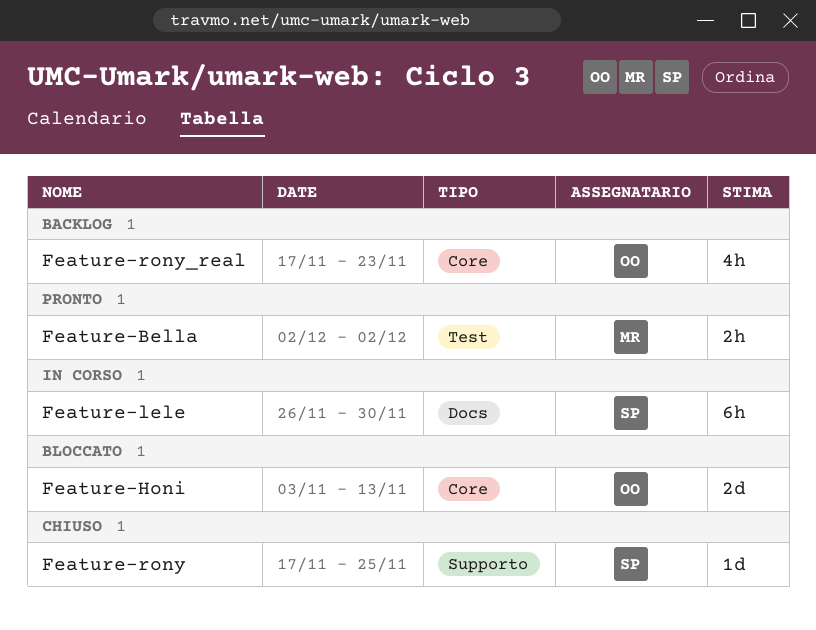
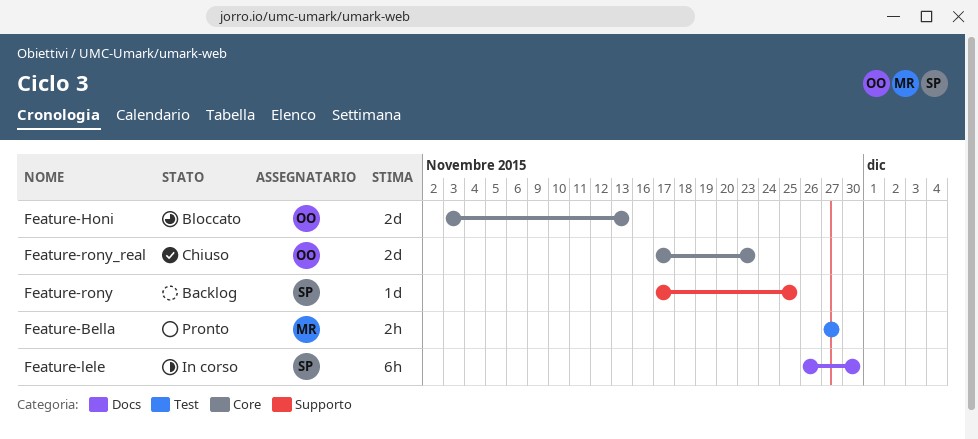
Feature-Bella, start: Dec 2 -> Nov 27
Feature-Bella, due: Dec 2 -> Nov 27
Feature-rony, status: Chiuso -> Backlog
Feature-rony_real, status: Backlog -> Chiuso
Feature-rony_real, estimate: 4h -> 2d

